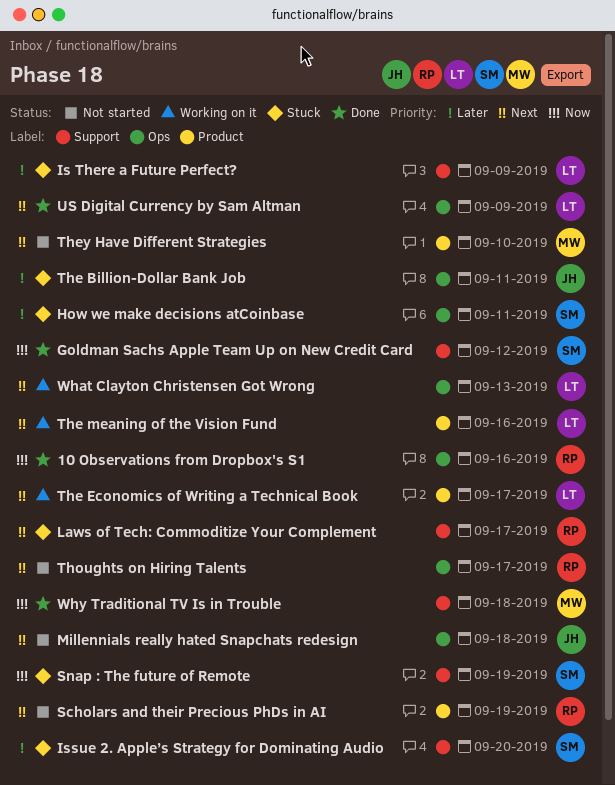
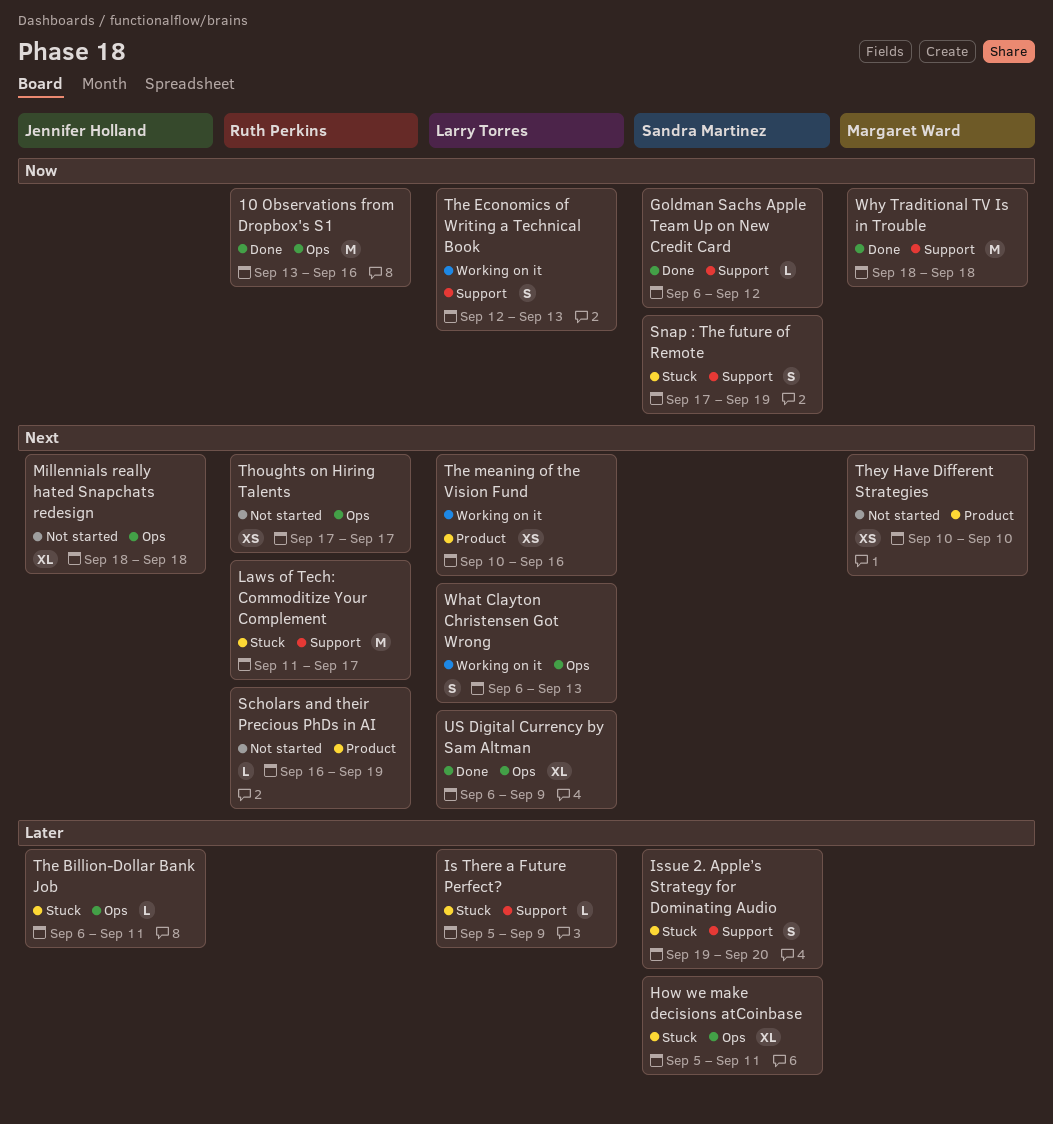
The Economics of Writing a Technical Book, priority: Next -> Now
The Economics of Writing a Technical Book, label: Product -> Support
The Economics of Writing a Technical Book, due: Sep 17 -> Sep 13

